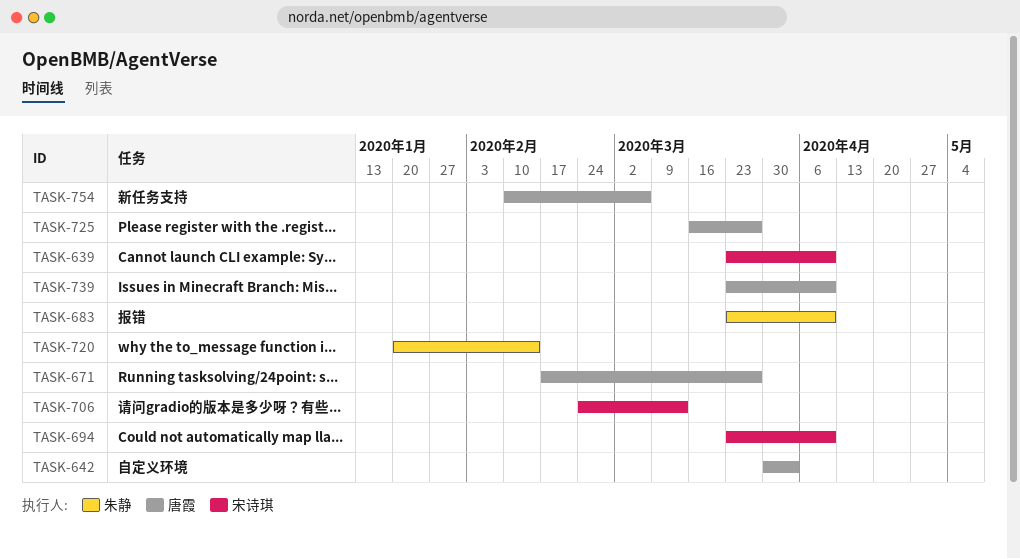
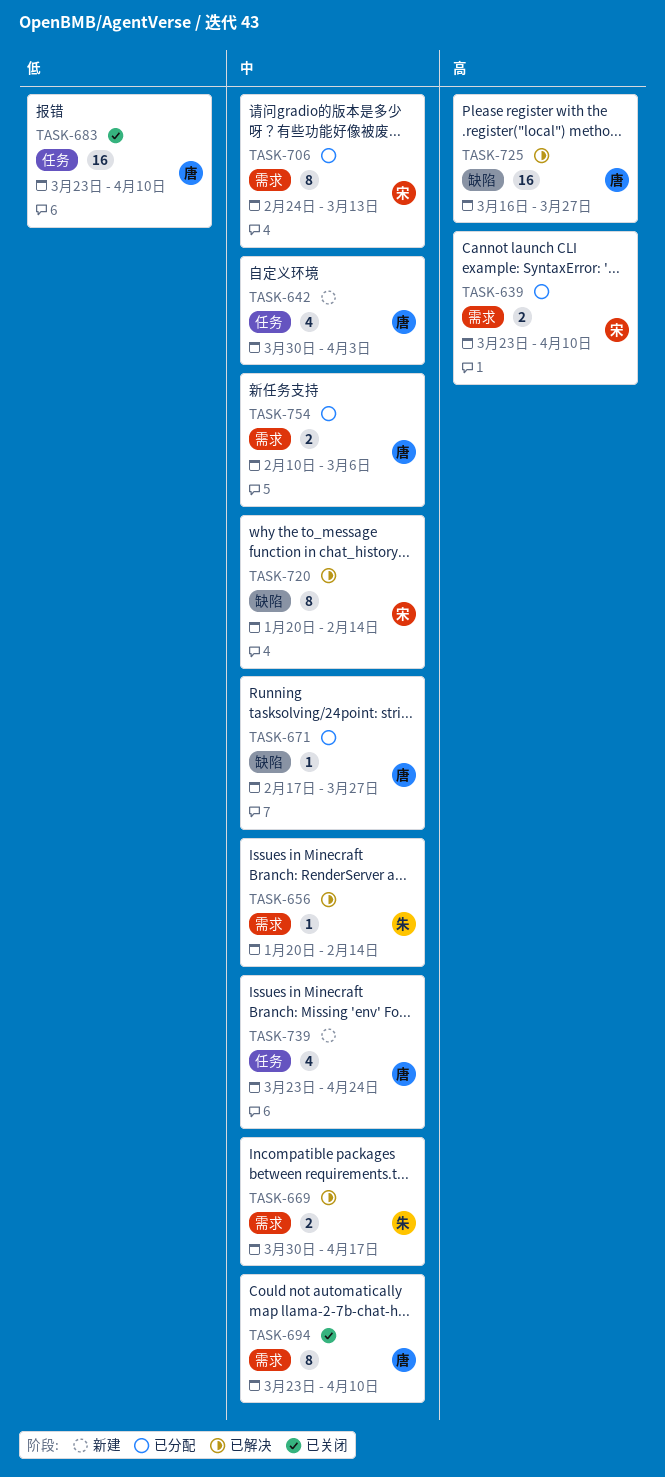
TASK-656: none -> present
TASK-669: none -> present
TASK-683, owner: 朱静 -> 唐霞
TASK-694, owner: 宋诗琪 -> 唐霞
TASK-720, owner: 朱静 -> 宋诗琪
TASK-739, due: Apr 10 -> Apr 24

